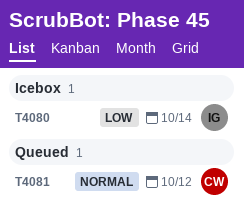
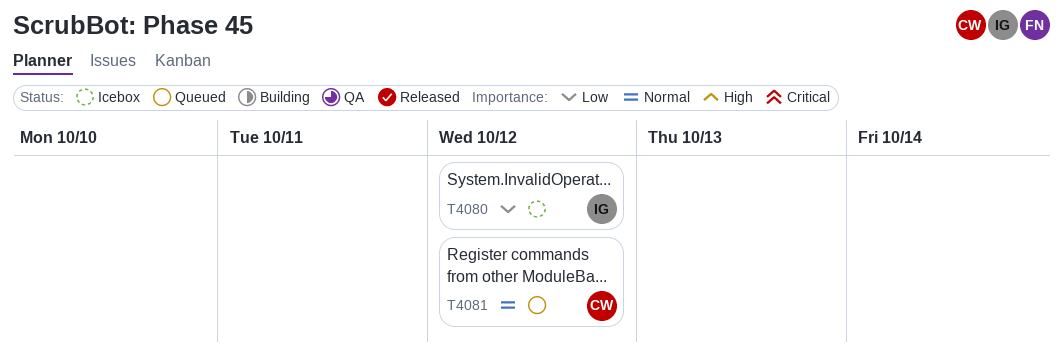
T4080, due: Oct 14 -> Oct 12

